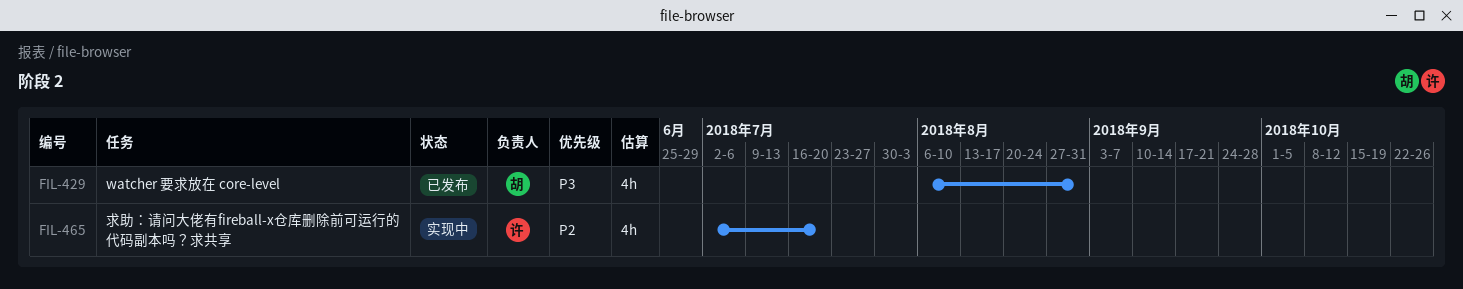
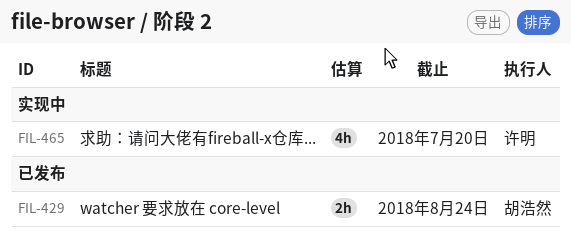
FIL-429, estimate: 4h -> 2h
FIL-429, due: Aug 31 -> Aug 24

